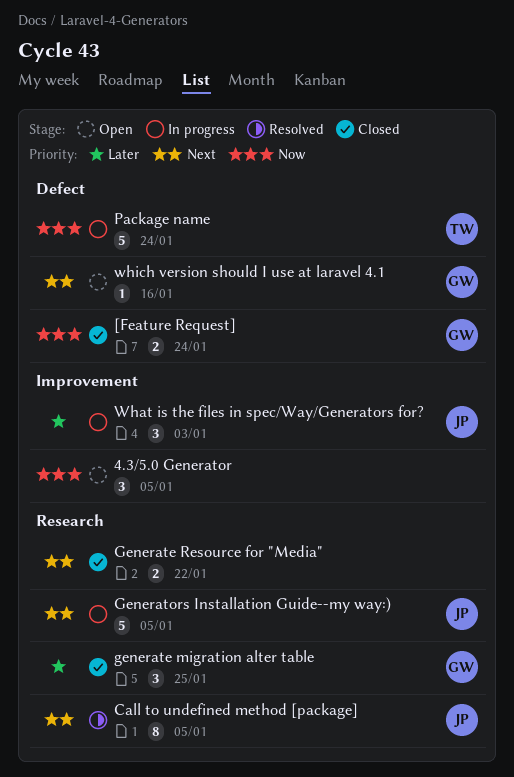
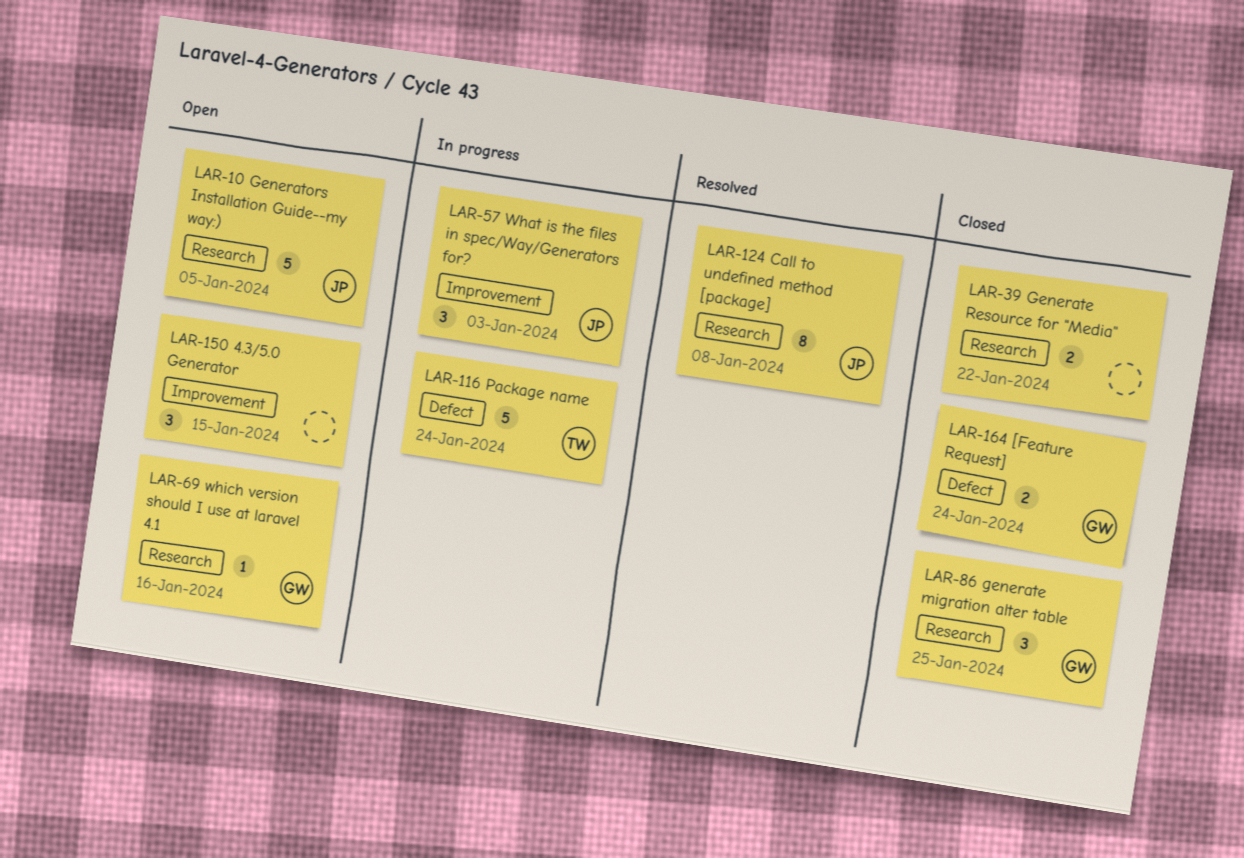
4.3/5.0 Generator, due: Jan 5 -> Jan 15
Call to undefined method [package], due: Jan 5 -> Jan 8
Generators Installation Guide--my way:), status: In progress -> Open
which version should I use at laravel 4.1, label: Defect -> Research

